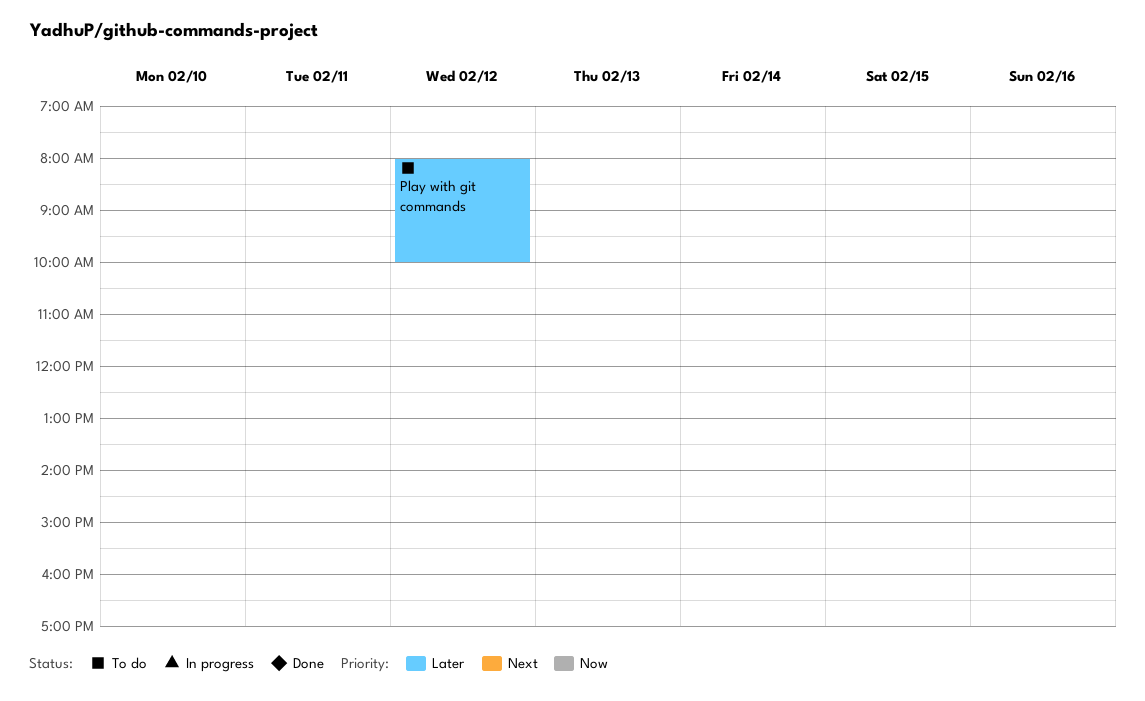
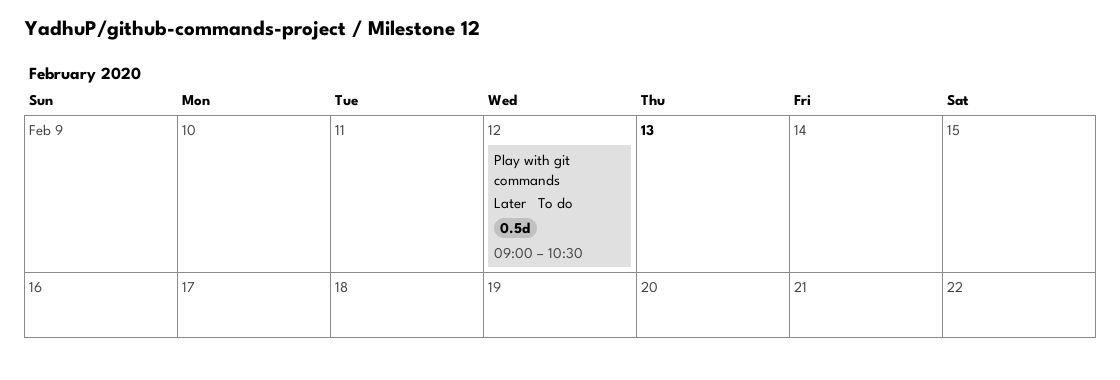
Play with git commands, begins: 08:00 -> 09:00
Play with git commands, ends: 10:00 -> 10:30

